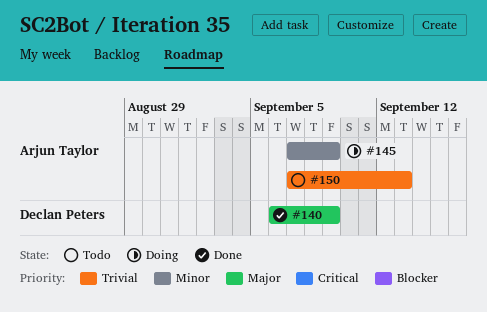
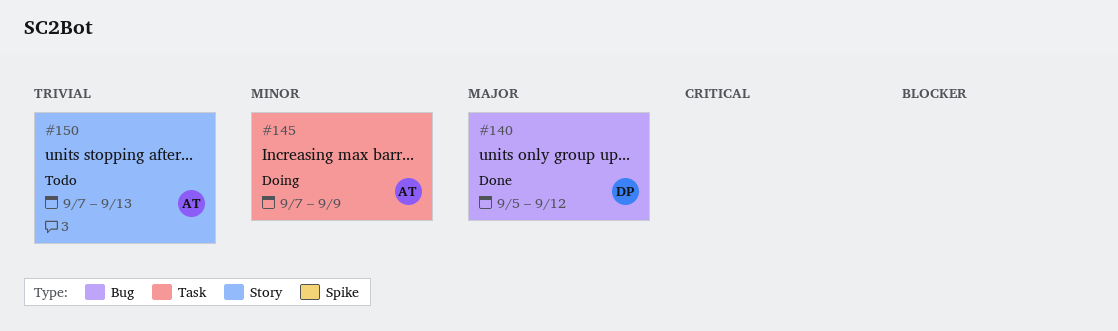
#140, start: Sep 6 -> Sep 5
#140, due: Sep 9 -> Sep 12

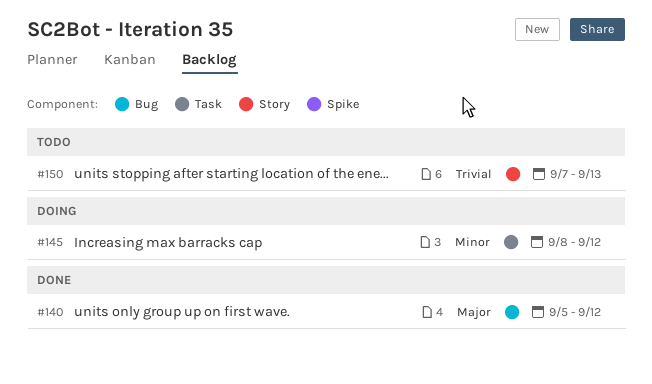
#145, start: Sep 7 -> Sep 8
#145, due: Sep 9 -> Sep 12

